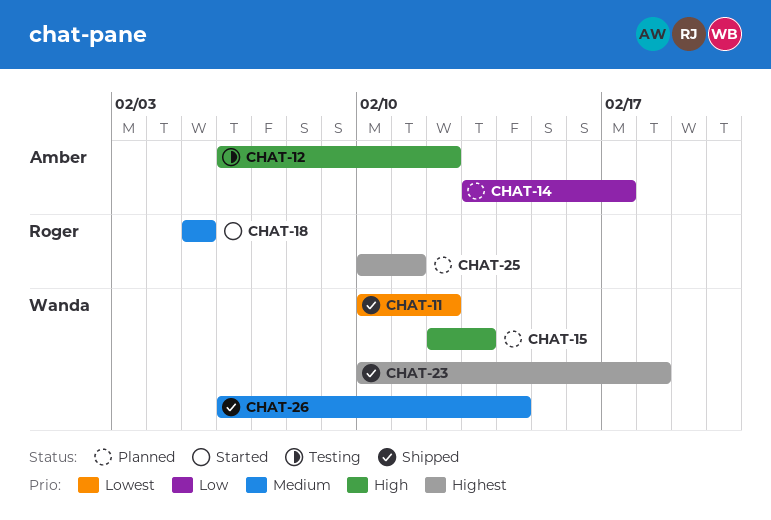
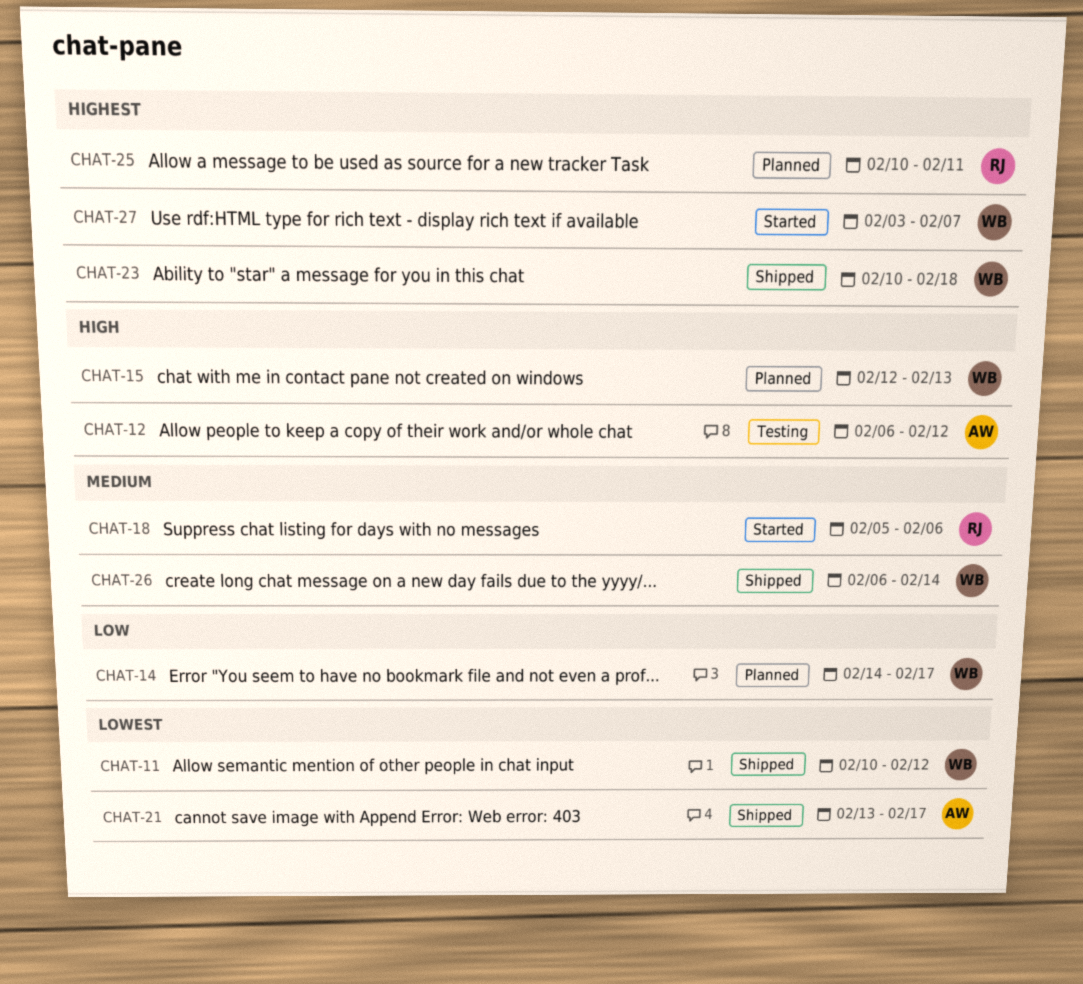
CHAT-14, owner: Amber -> Wanda
CHAT-14, start: Feb 13 -> Feb 14
CHAT-18, due: Feb 5 -> Feb 6
CHAT-21: none -> present
CHAT-27: none -> present

